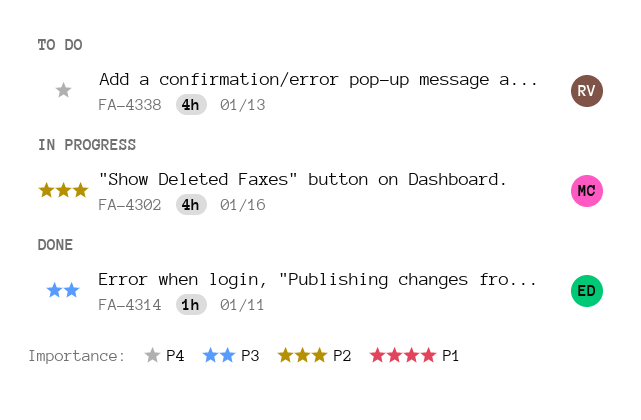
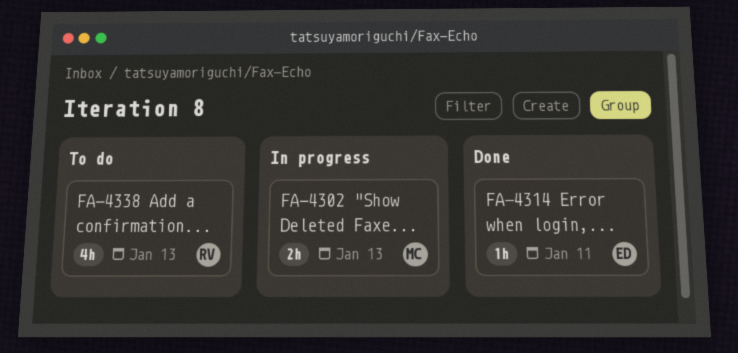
FA-4302, estimate: 4h -> 2h
FA-4302, due: Jan 16 -> Jan 13

